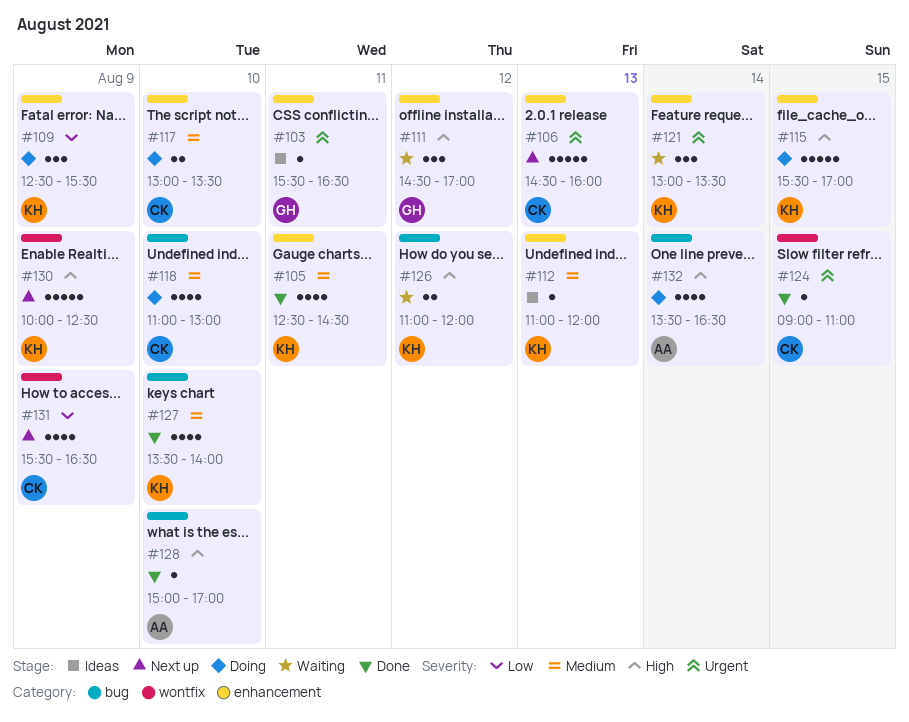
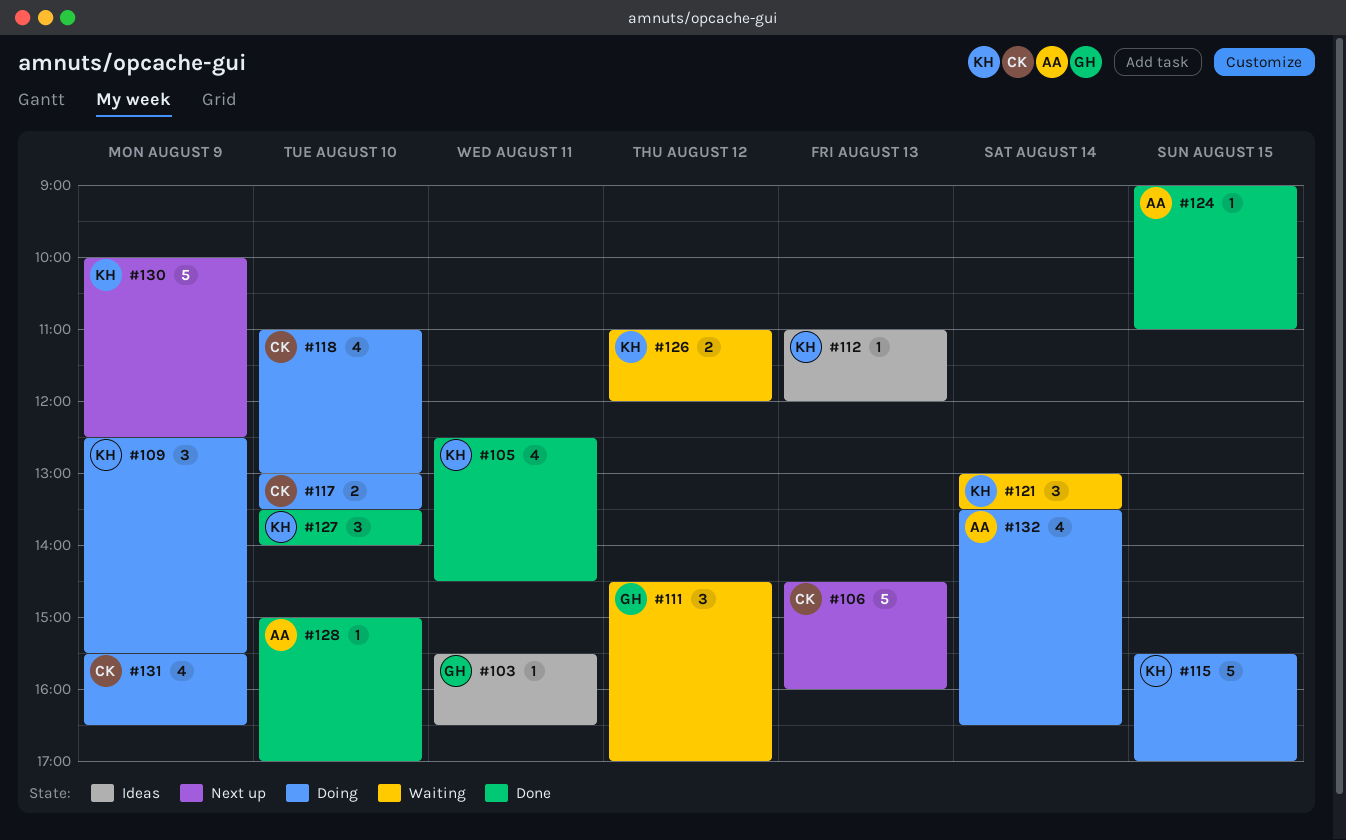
#124, owner: CK -> AA
#127, estimate: 4 -> 3
#131, status: Next up -> Doing

